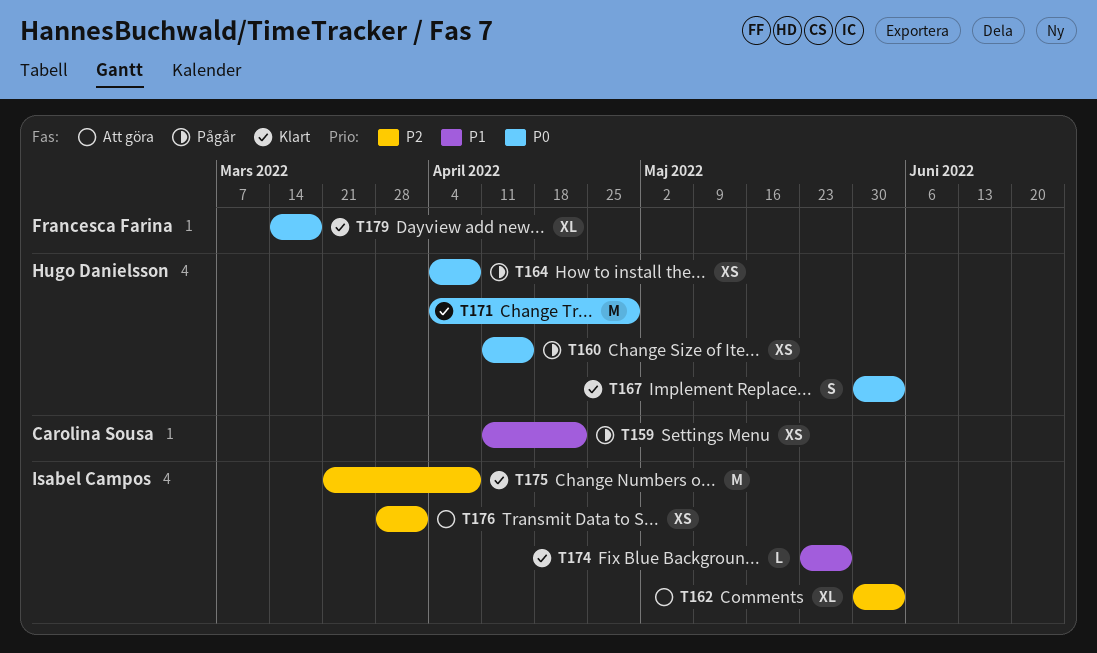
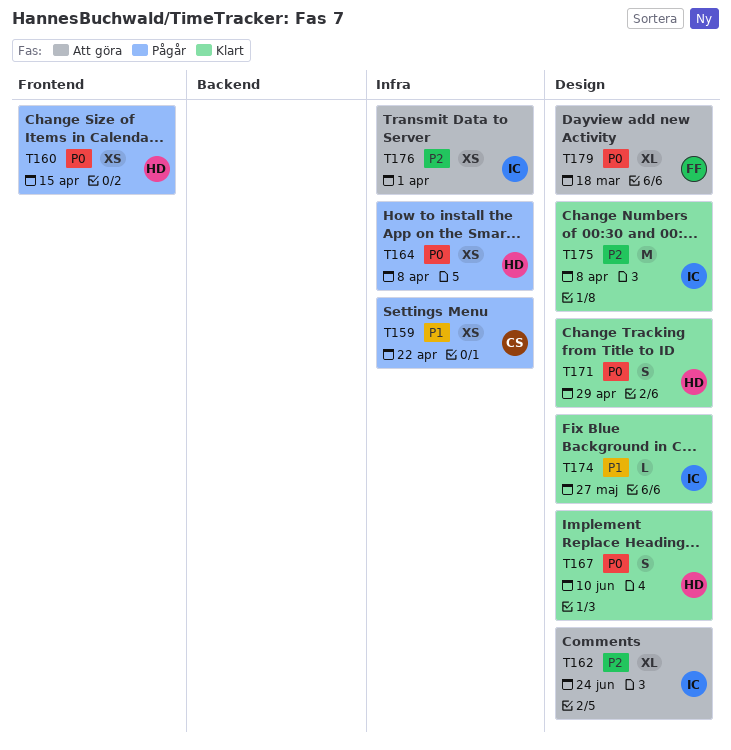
T162, due: Jun 3 -> Jun 24
T167, due: Jun 3 -> Jun 10
T171, estimate: M -> S
T179, status: Klart -> Att göra

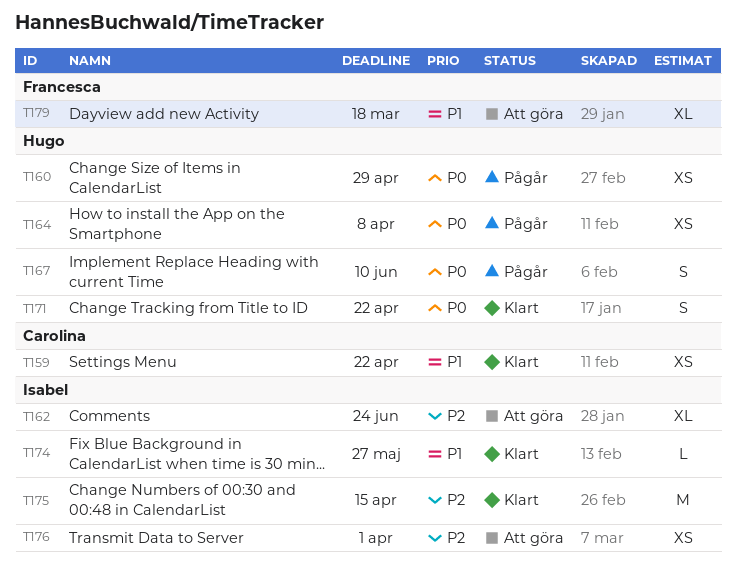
T159, status: Pågår -> Klart
T160, due: Apr 15 -> Apr 29
T167, status: Klart -> Pågår
T171, due: Apr 29 -> Apr 22
T175, due: Apr 8 -> Apr 15
T179, priority: P0 -> P1

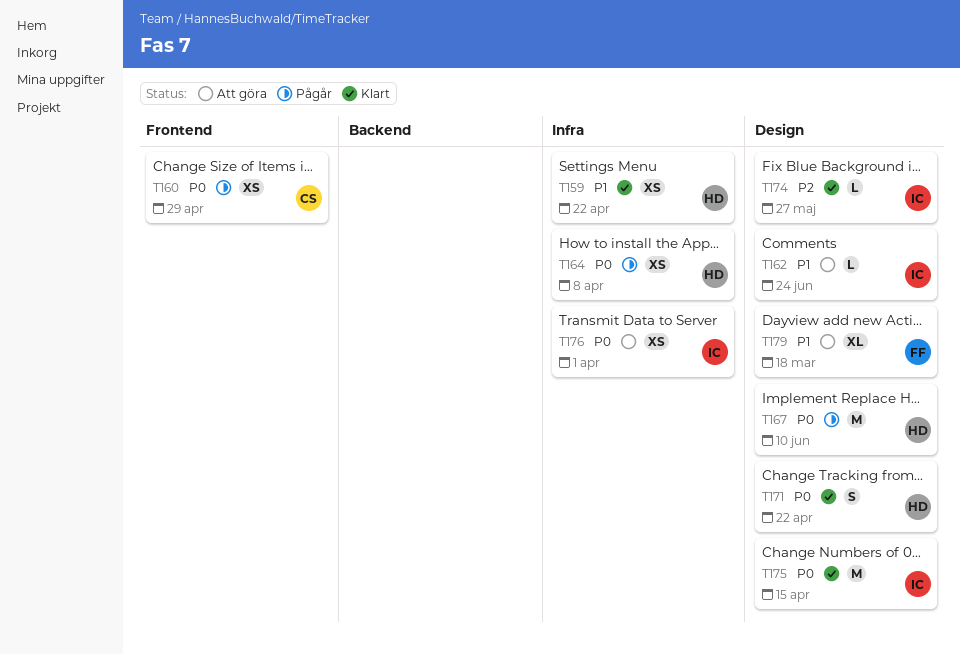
T159, owner: Carolina -> Hugo
T160, owner: Hugo -> Carolina
T162, priority: P2 -> P1
T162, estimate: XL -> L
T167, estimate: S -> M
T174, priority: P1 -> P2
T175, priority: P2 -> P0
T176, priority: P2 -> P0

